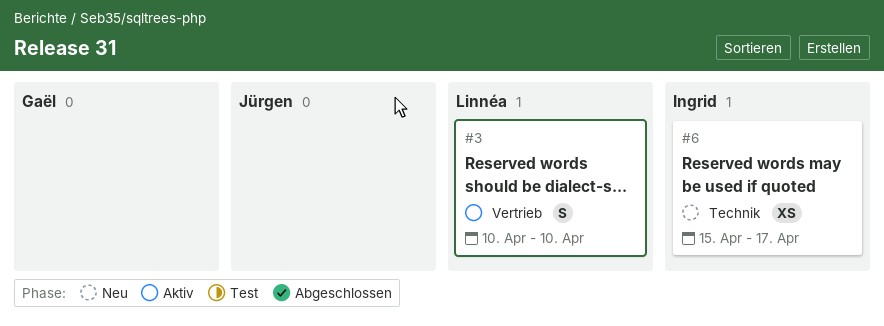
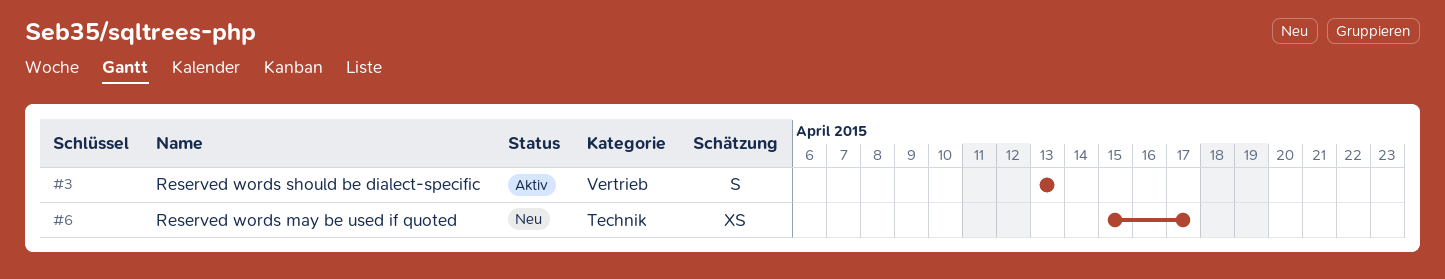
#3, start: Apr 10 -> Apr 13
#3, due: Apr 10 -> Apr 13

